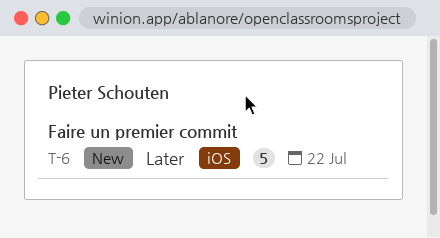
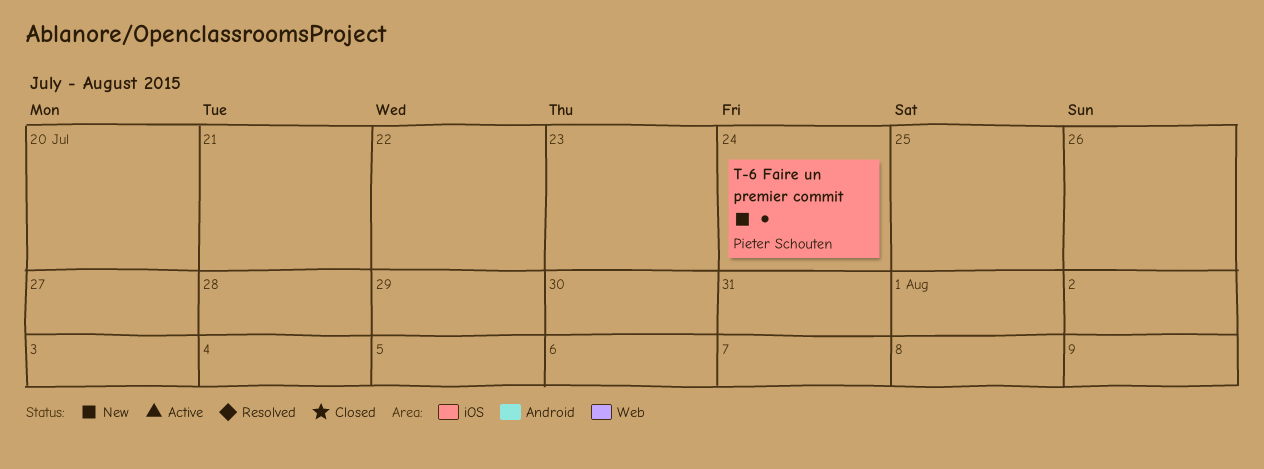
T-6, estimate: 5 -> 1
T-6, due: Jul 22 -> Jul 24

